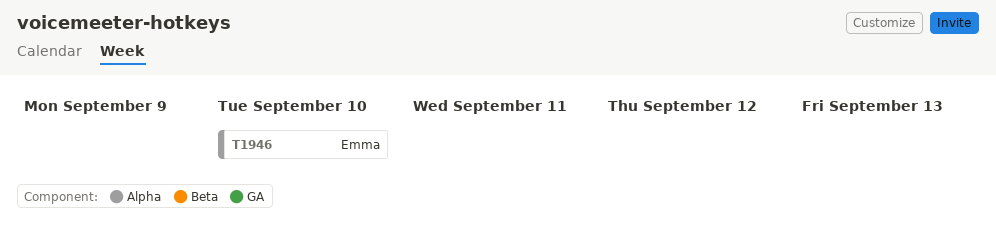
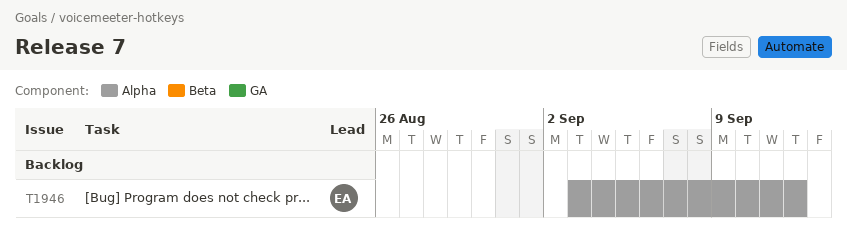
T1946, due: Sep 10 -> Sep 12

